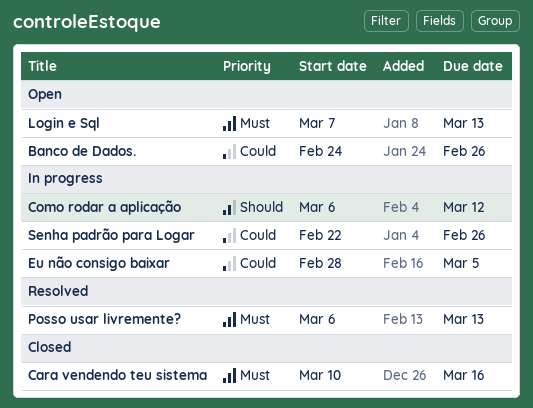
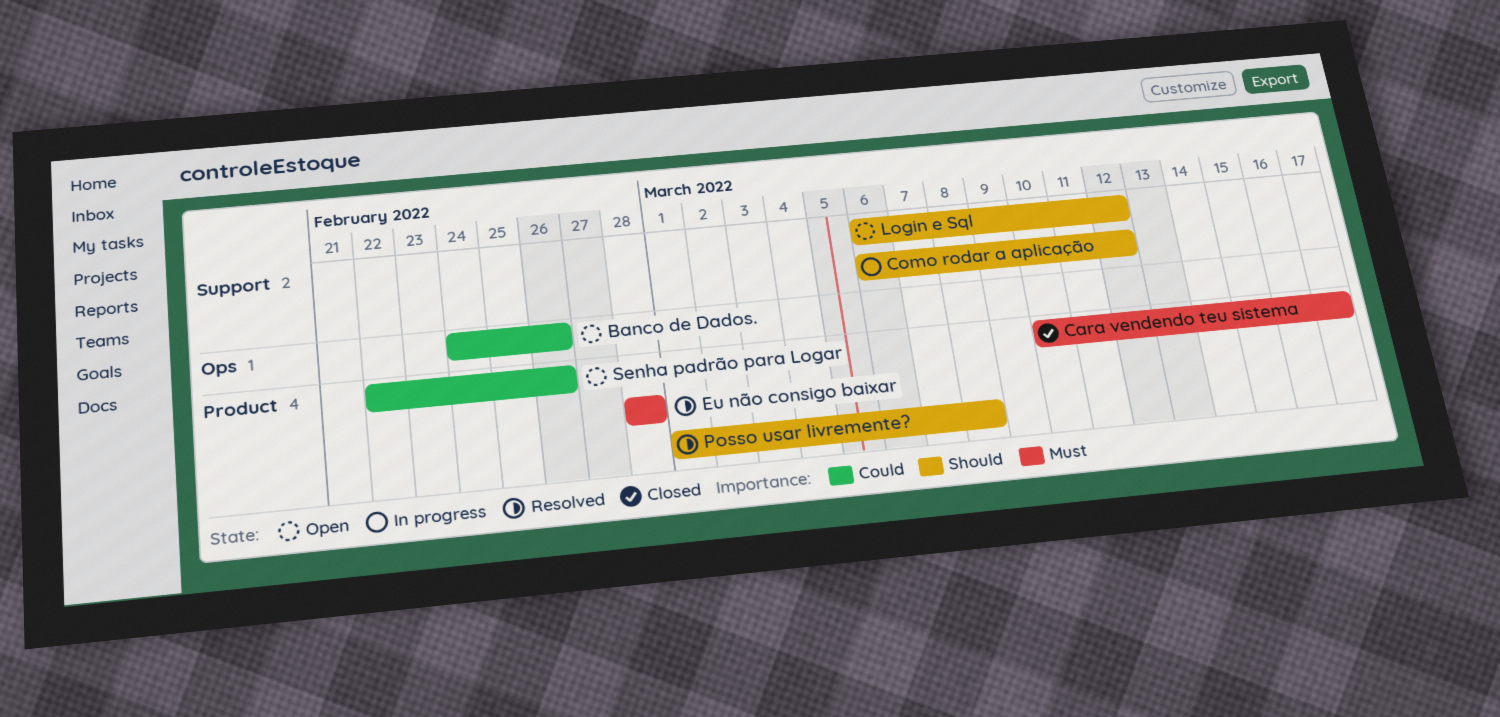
Cara vendendo teu sistema, due: Mar 16 -> Mar 17
Eu não consigo baixar, status: In progress -> Resolved
Eu não consigo baixar, priority: Could -> Must
Eu não consigo baixar, due: Mar 5 -> Feb 28
Login e Sql, priority: Must -> Should
Login e Sql, start: Mar 7 -> Mar 6
Login e Sql, due: Mar 13 -> Mar 12
Posso usar livremente?, priority: Must -> Should
Posso usar livremente?, start: Mar 6 -> Mar 1
Posso usar livremente?, due: Mar 13 -> Mar 8
Senha padrão para Logar, status: In progress -> Open

